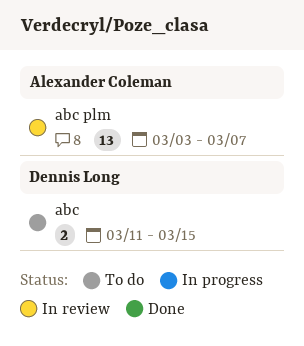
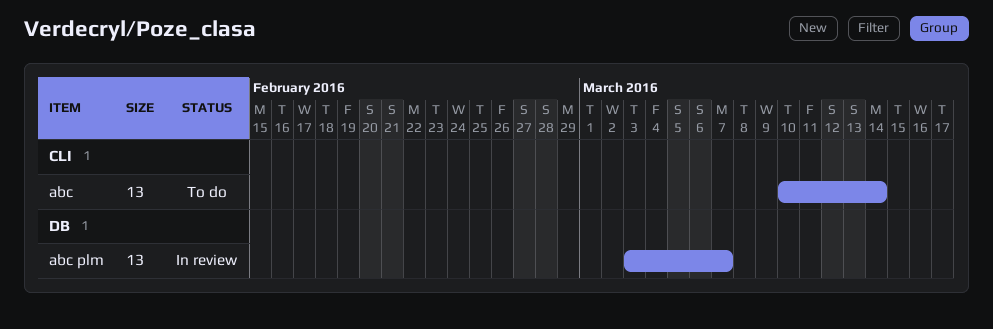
abc, estimate: 2 -> 13
abc, start: Mar 11 -> Mar 10
abc, due: Mar 15 -> Mar 14

